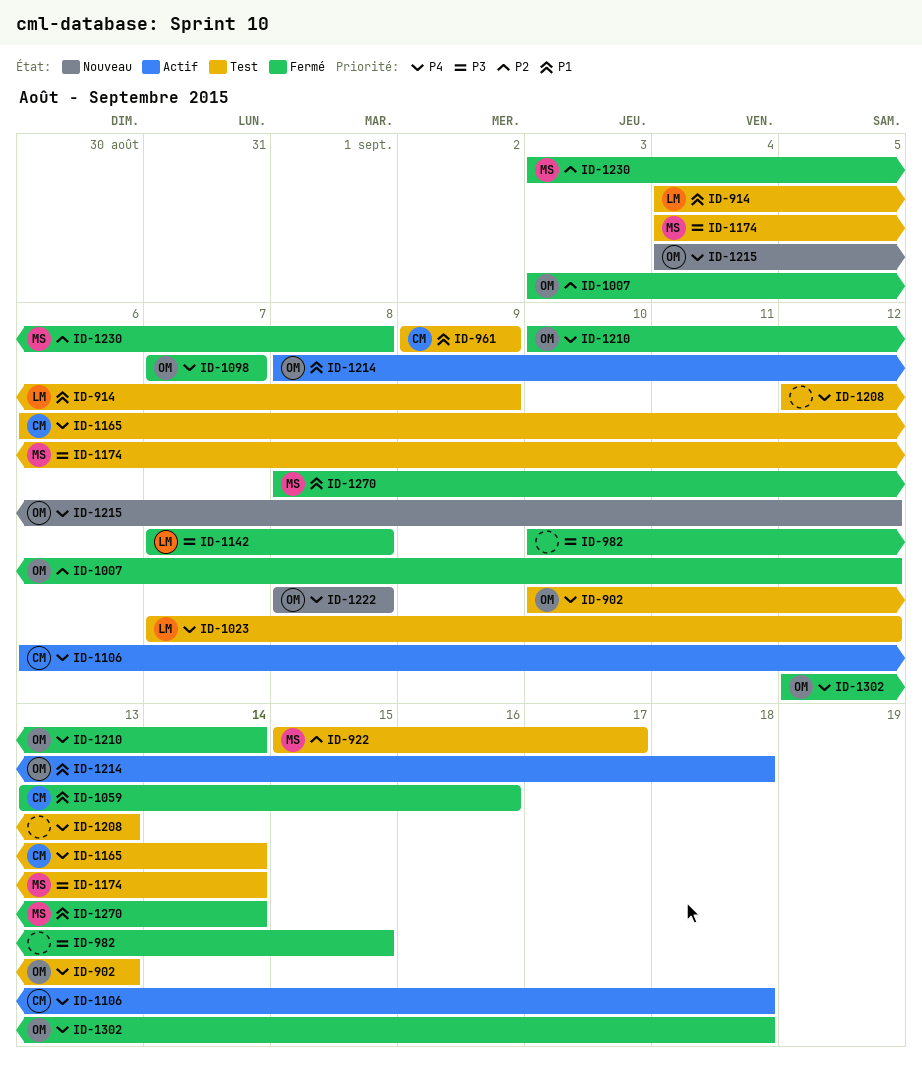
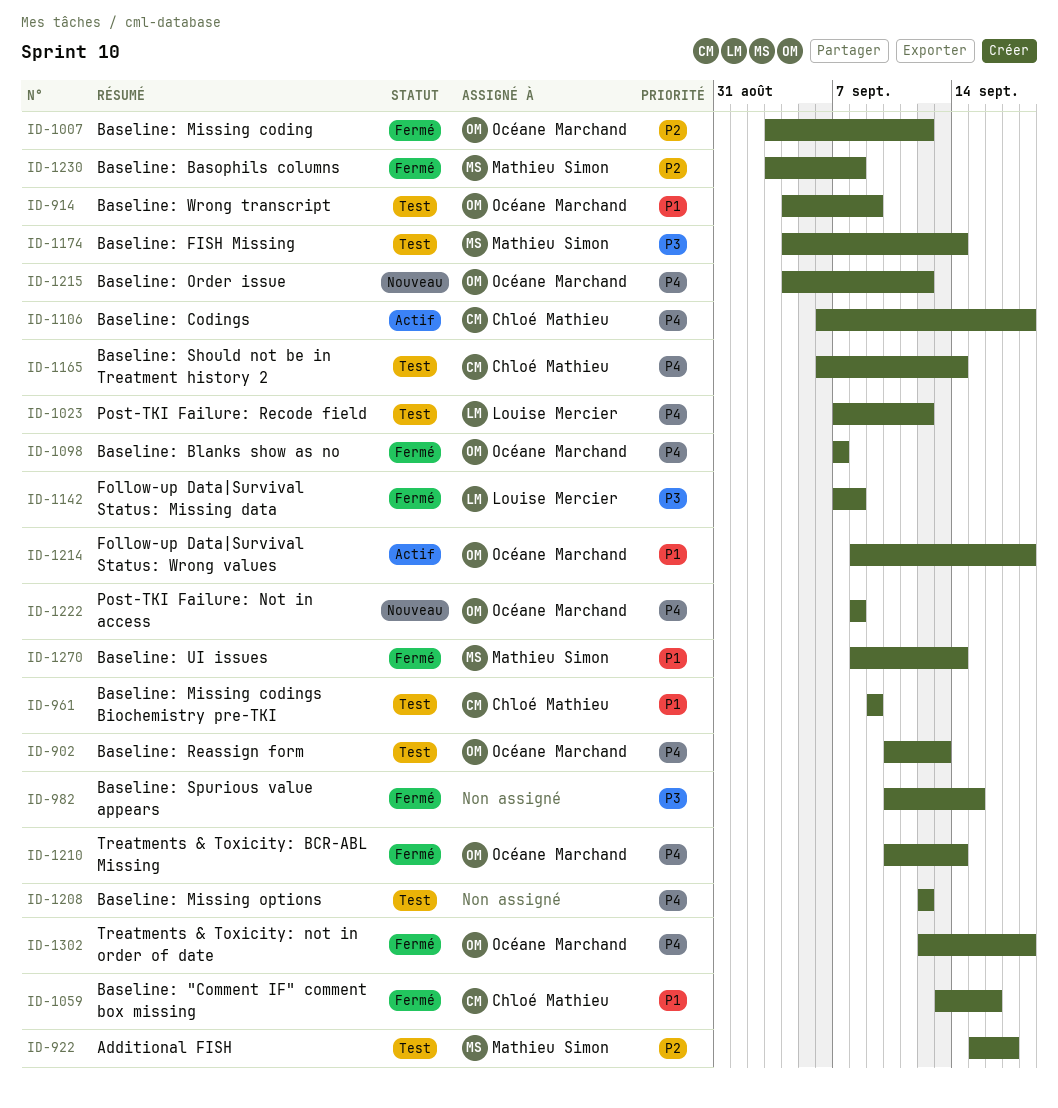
ID-914, owner: Louise Mercier -> Océane Marchand
ID-1208, due: Sep 13 -> Sep 12

